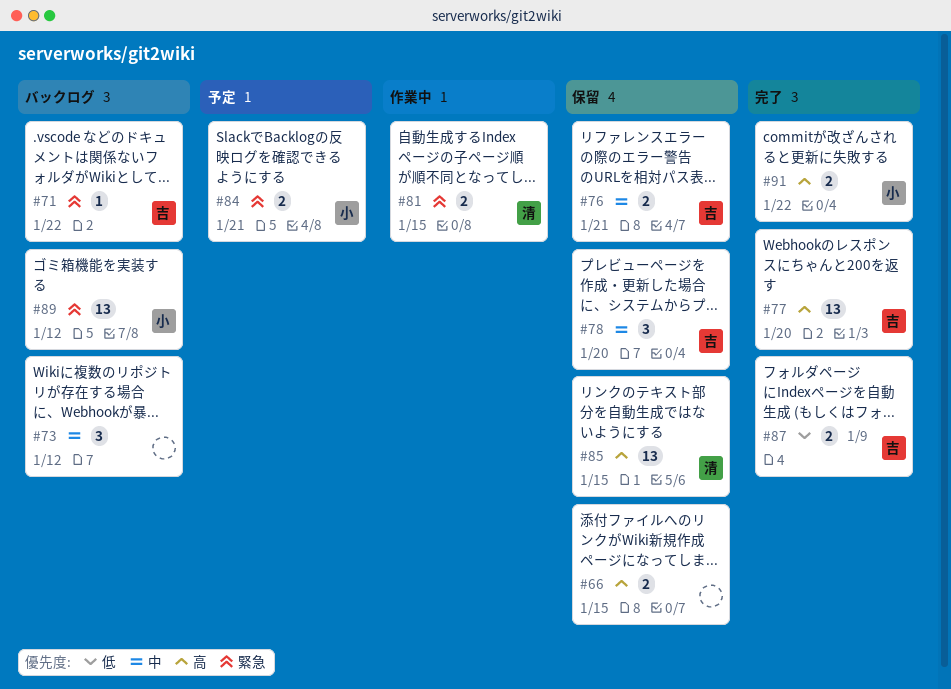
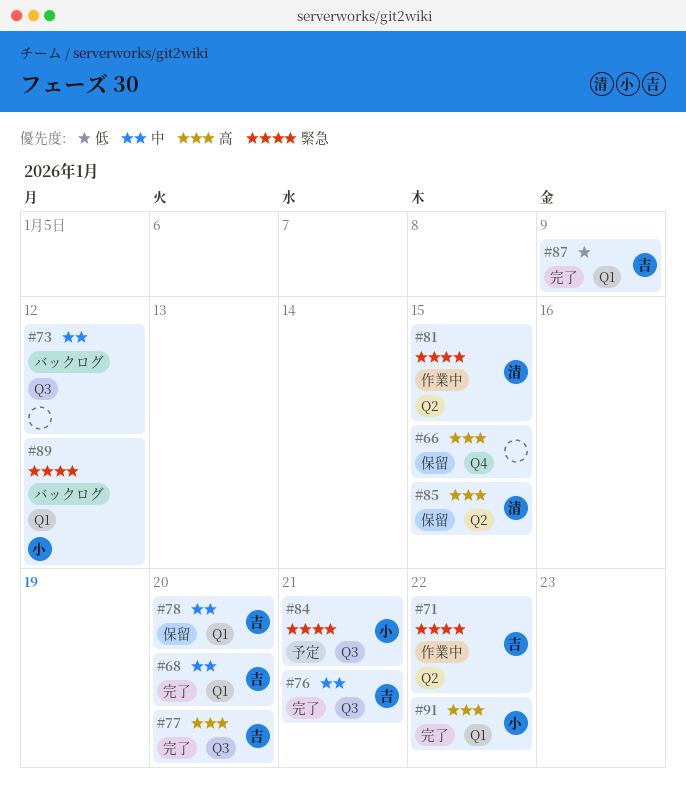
#68: none -> present
#71, status: バックログ -> 作業中
#76, status: 保留 -> 完了

